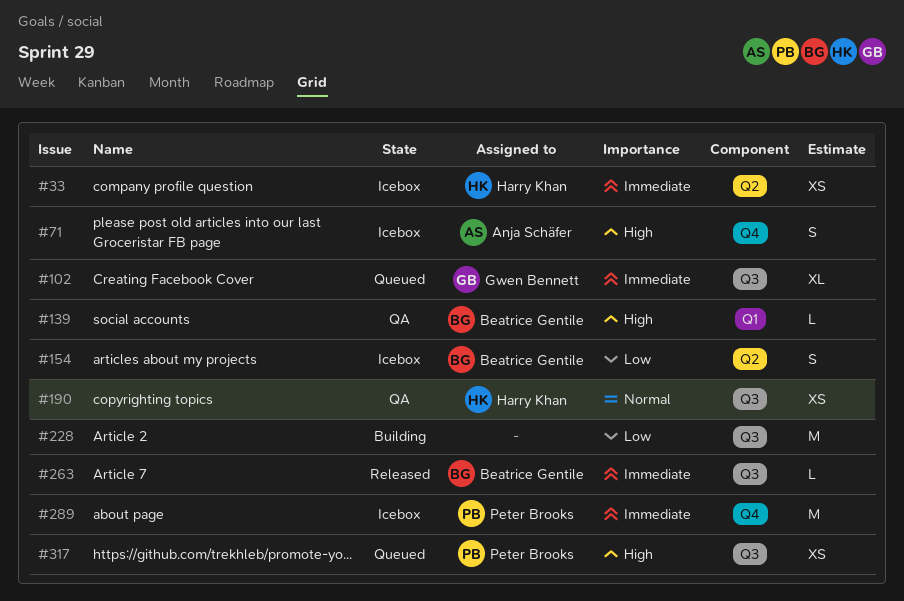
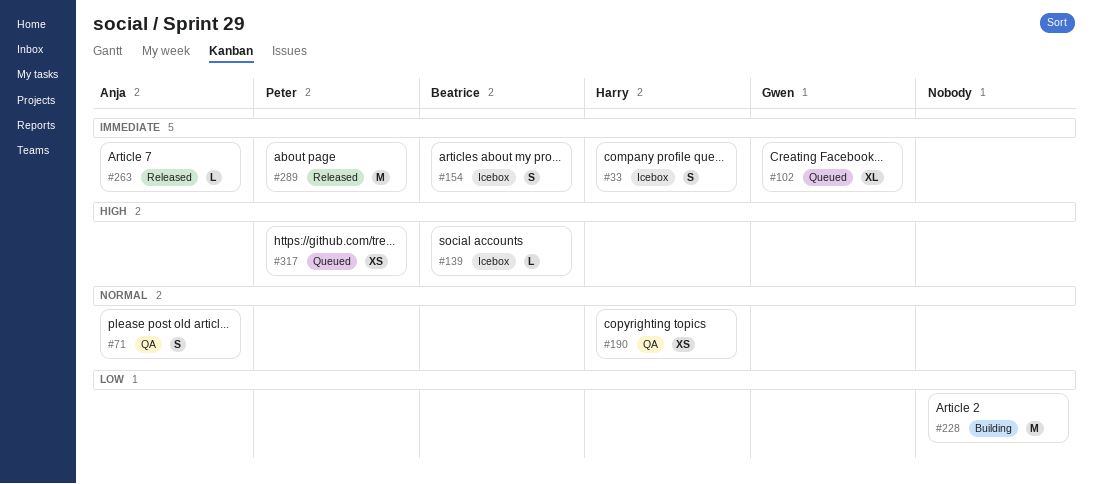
#33, estimate: XS -> S
#71, status: Icebox -> QA
#71, priority: High -> Normal
#139, status: QA -> Icebox
#154, priority: Low -> Immediate
#263, owner: Beatrice Gentile -> Anja Schäfer
#289, status: Icebox -> Released

